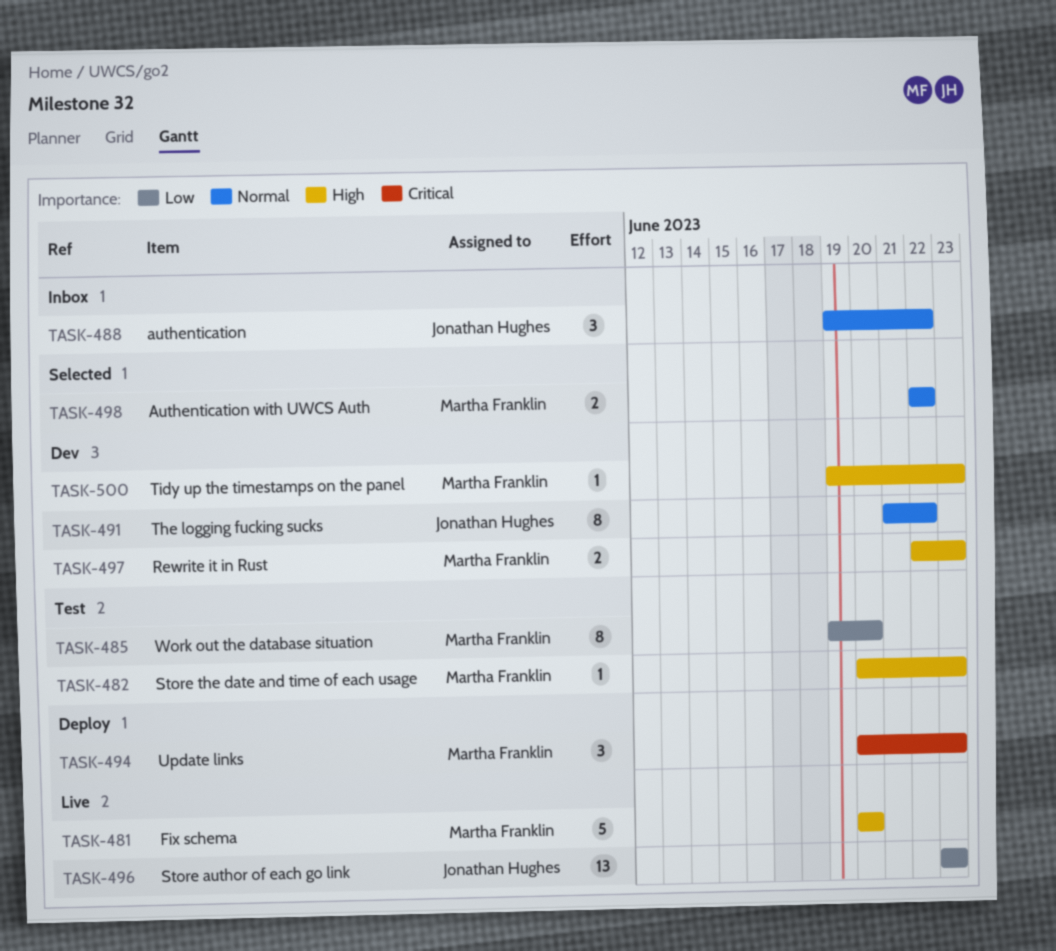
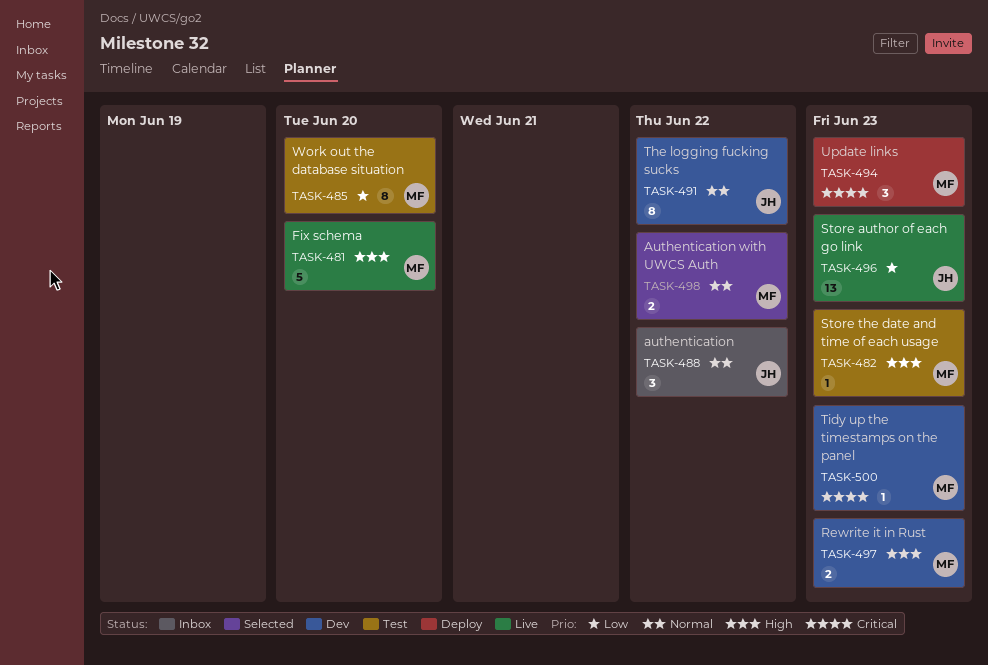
TASK-500, priority: High -> Critical

